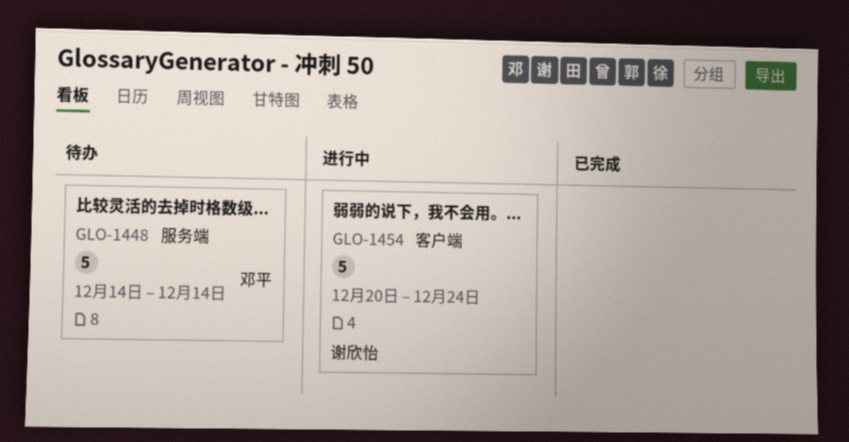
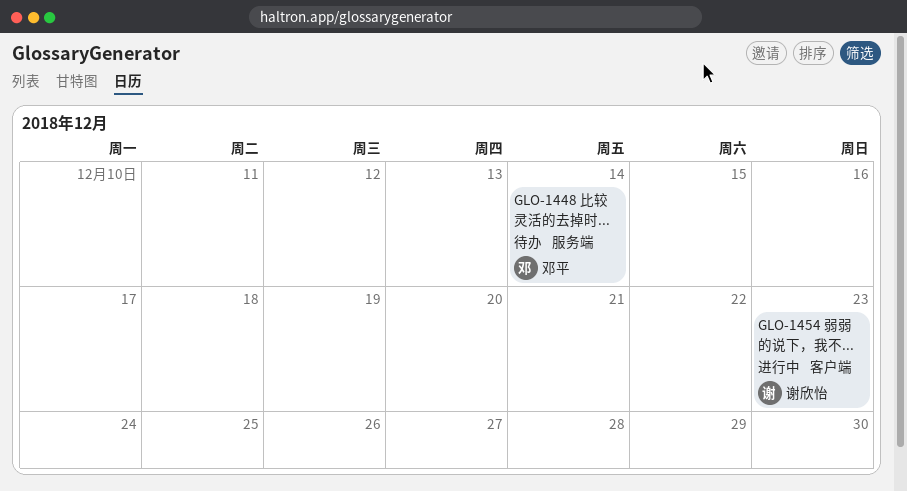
GLO-1454, due: Dec 24 -> Dec 23

